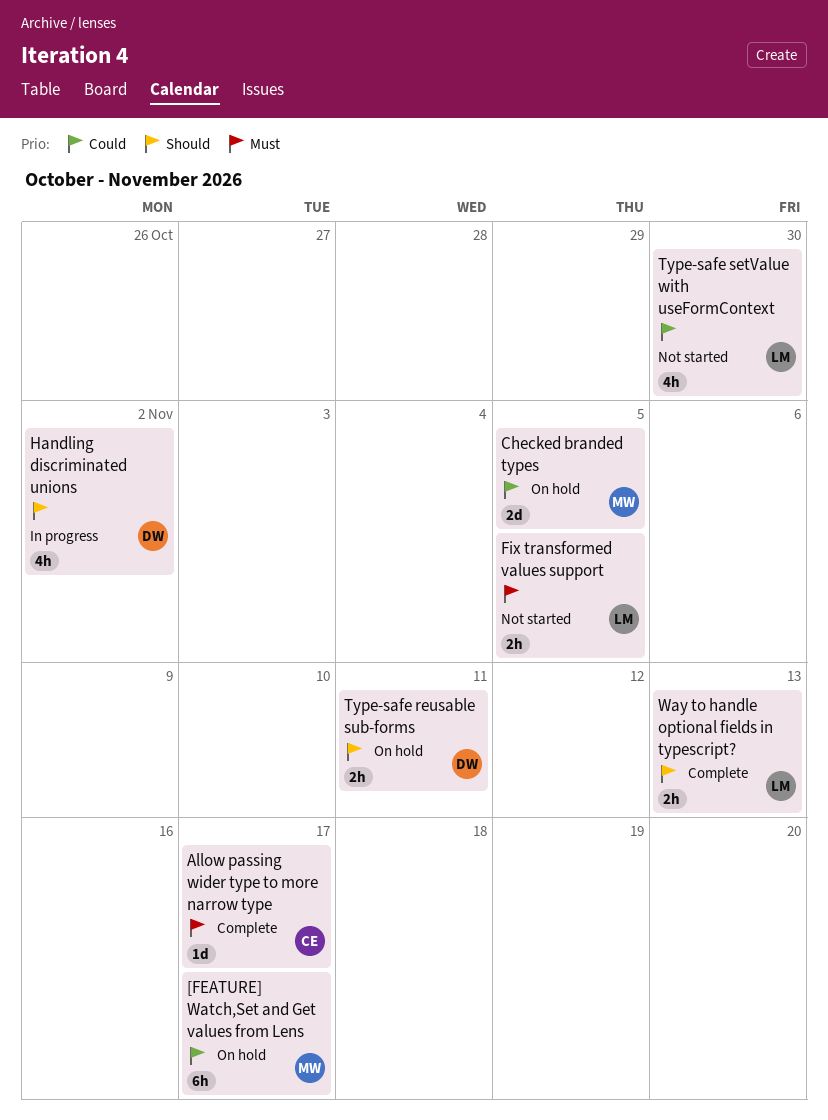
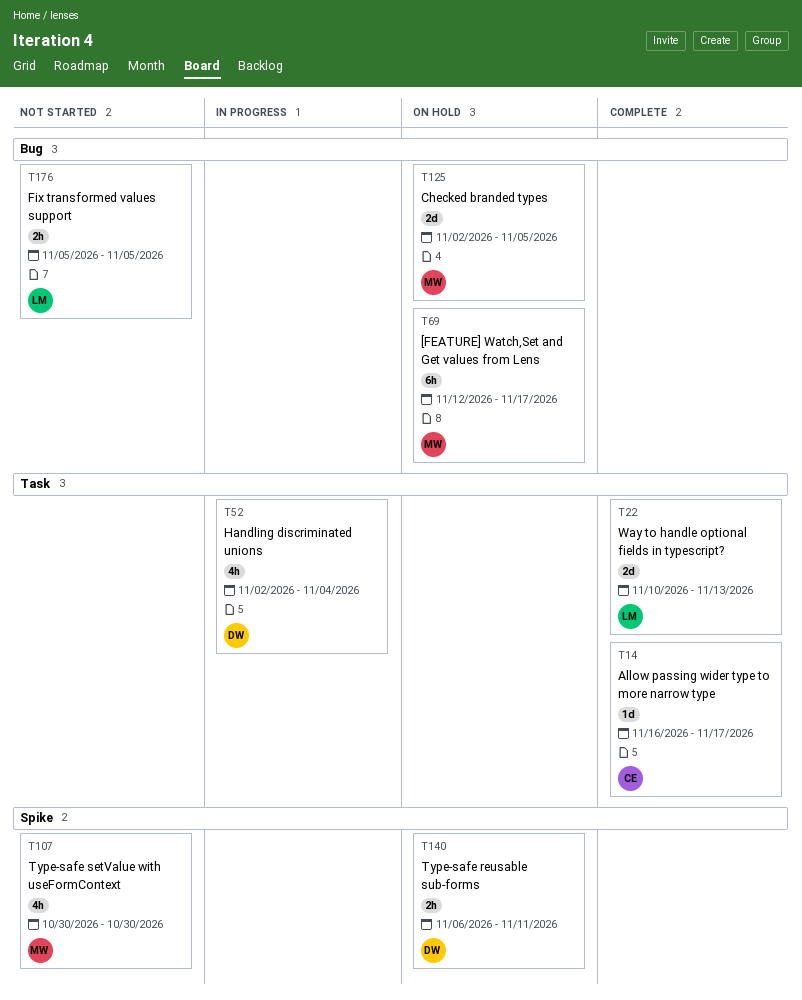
Handling discriminated unions, due: Nov 2 -> Nov 4
Type-safe setValue with useFormContext, owner: LM -> MW
Way to handle optional fields in typescript?, estimate: 2h -> 2d

